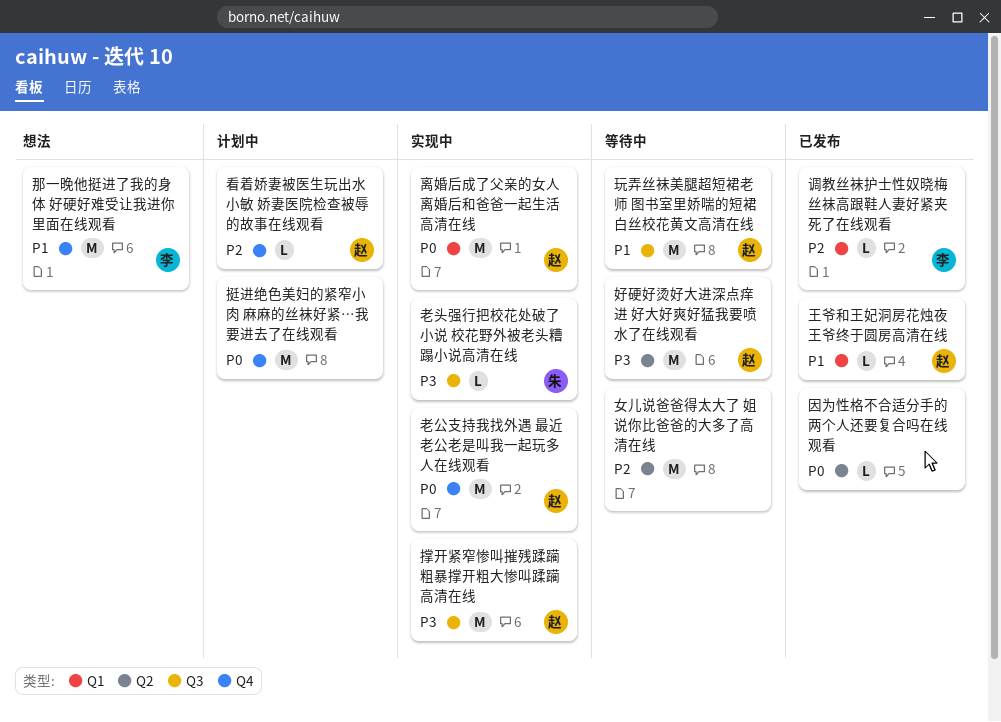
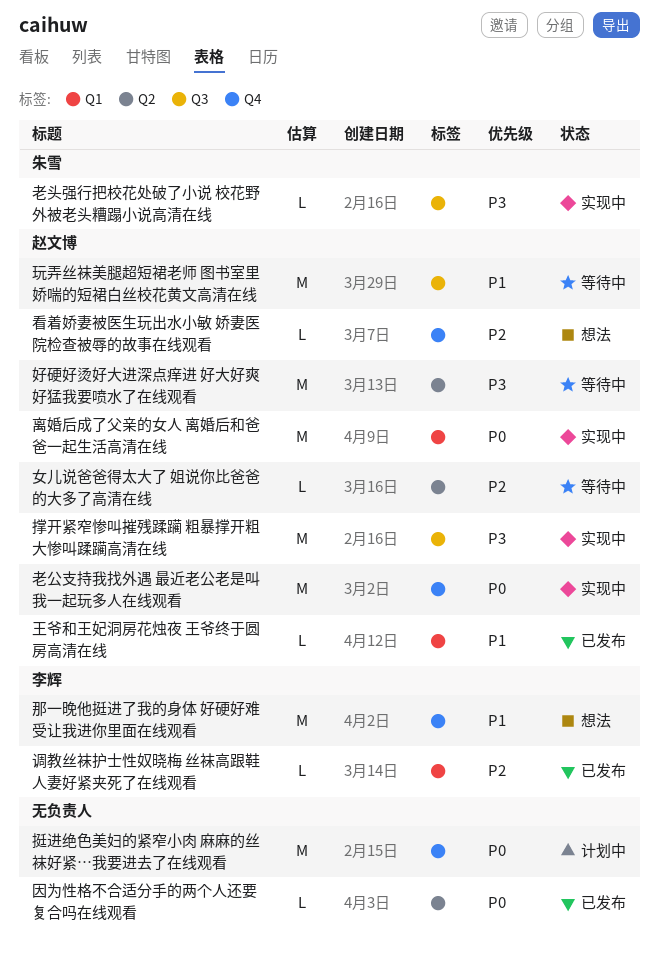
女儿说爸爸得太大了 姐说你比爸爸的大多了高清在线, owner: none -> 赵文博
女儿说爸爸得太大了 姐说你比爸爸的大多了高清在线, estimate: M -> L
看着娇妻被医生玩出水小敏 娇妻医院检查被辱的故事在线观看, status: 计划中 -> 想法

